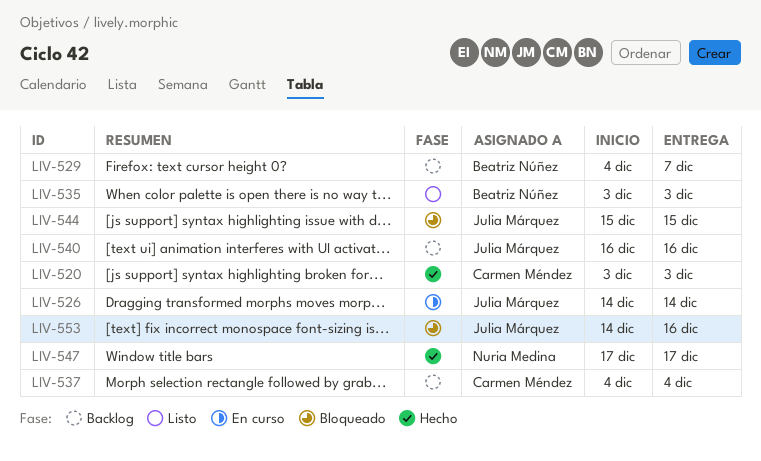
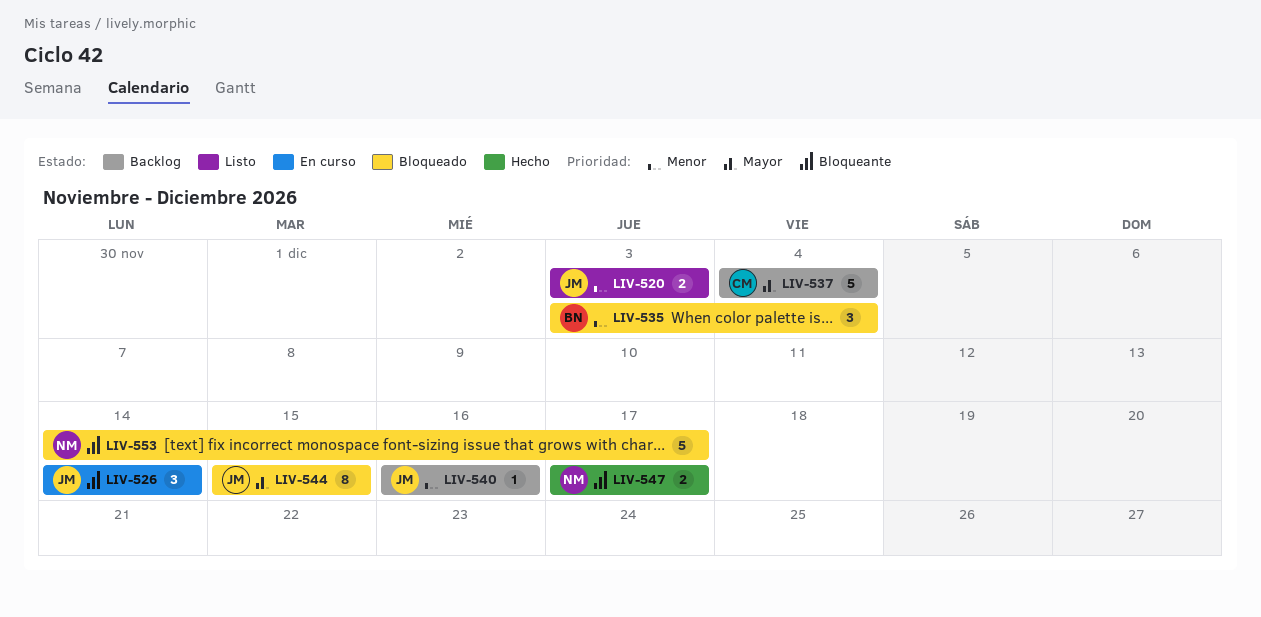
LIV-520, status: Hecho -> Listo
LIV-520, owner: Carmen Méndez -> Julia Márquez
LIV-529: present -> none
LIV-535, status: Listo -> Bloqueado
LIV-535, due: Dec 3 -> Dec 4
LIV-553, owner: Julia Márquez -> Nuria Medina
LIV-553, due: Dec 16 -> Dec 17

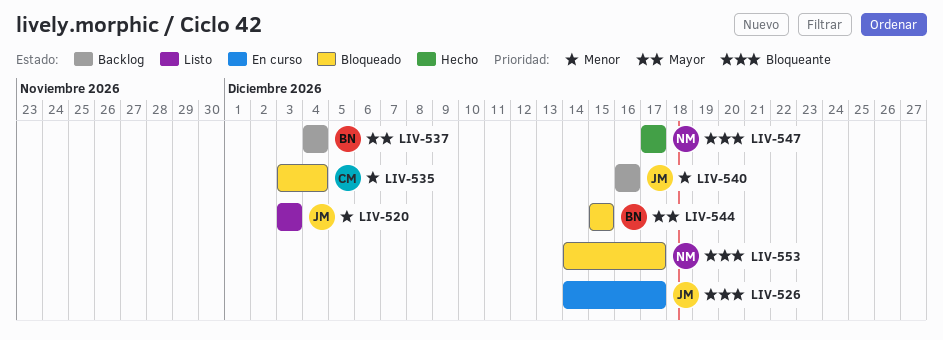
LIV-526, due: Dec 14 -> Dec 17
LIV-535, owner: BN -> CM
LIV-537, owner: CM -> BN
LIV-544, owner: JM -> BN

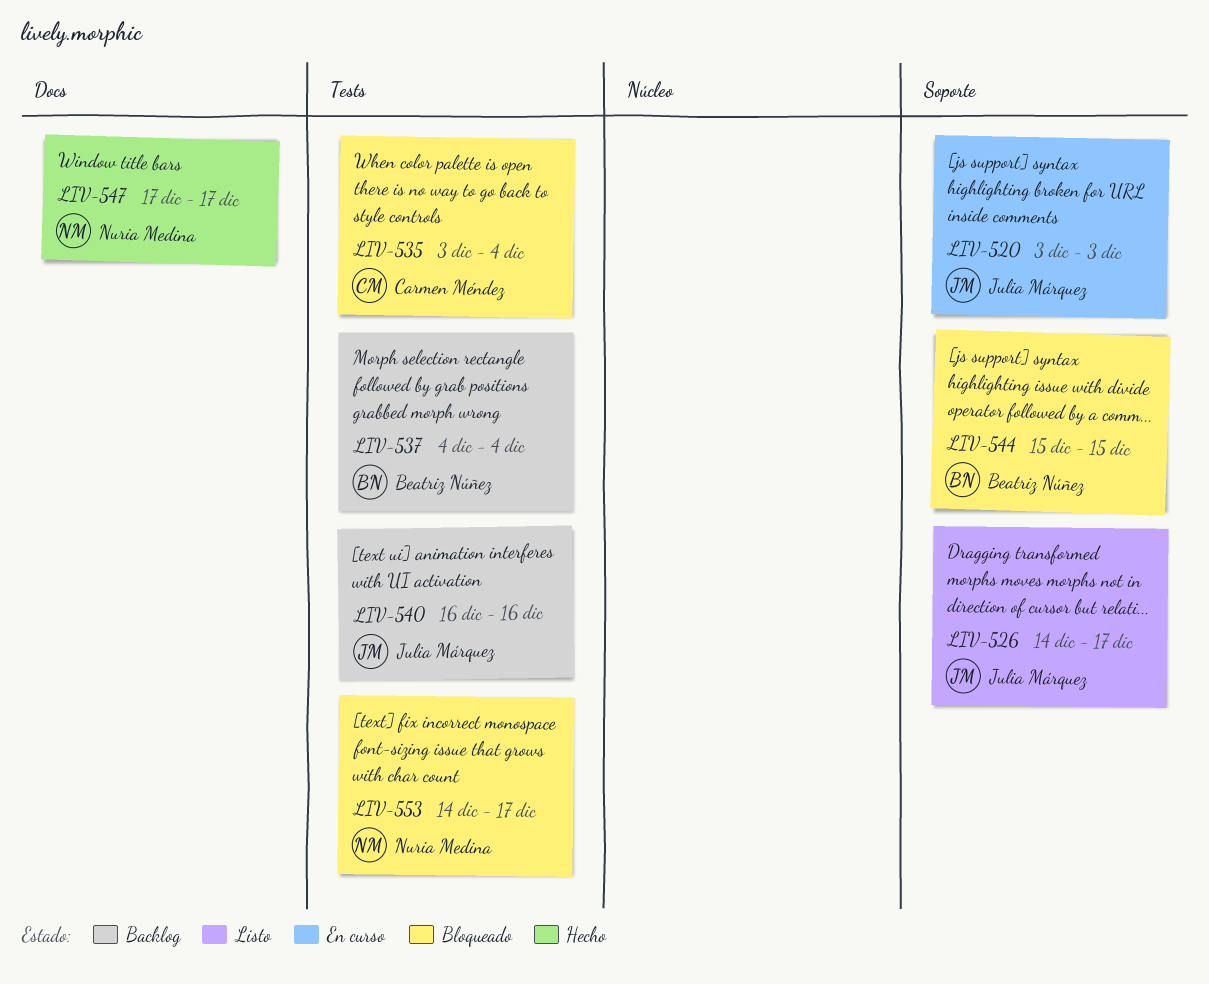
LIV-520, status: Listo -> En curso
LIV-526, status: En curso -> Listo

